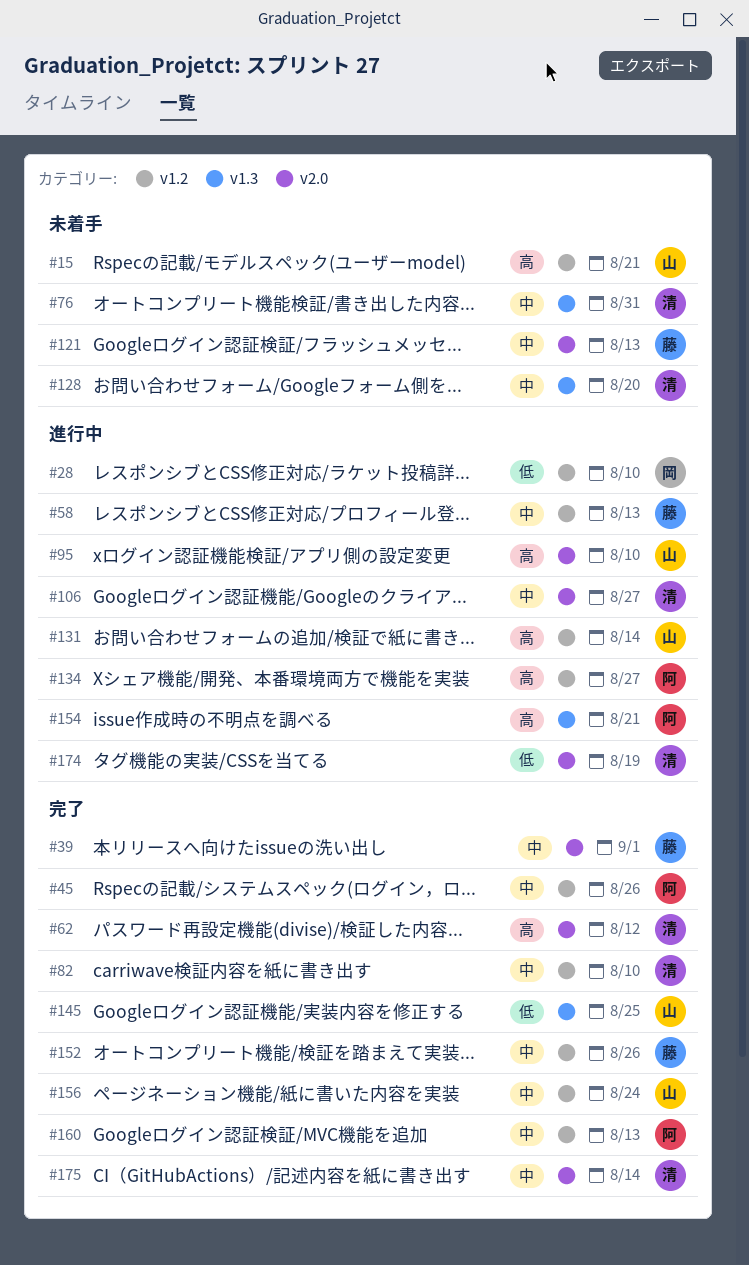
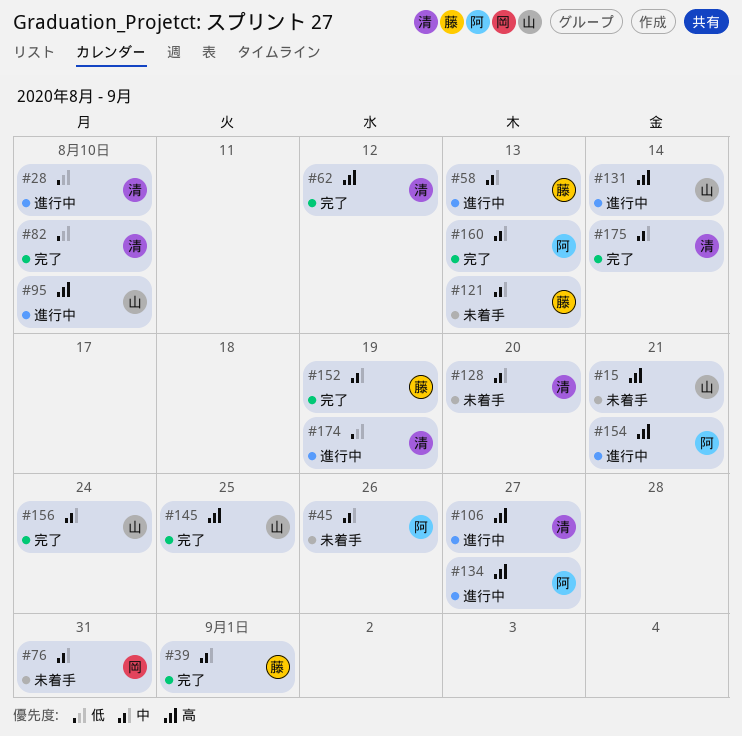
#28, owner: 岡 -> 清
#45, status: 完了 -> 未着手
#76, owner: 清 -> 岡
#82, priority: 中 -> 低
#106, priority: 中 -> 高
#145, priority: 低 -> 高
#152, due: Aug 26 -> Aug 19

